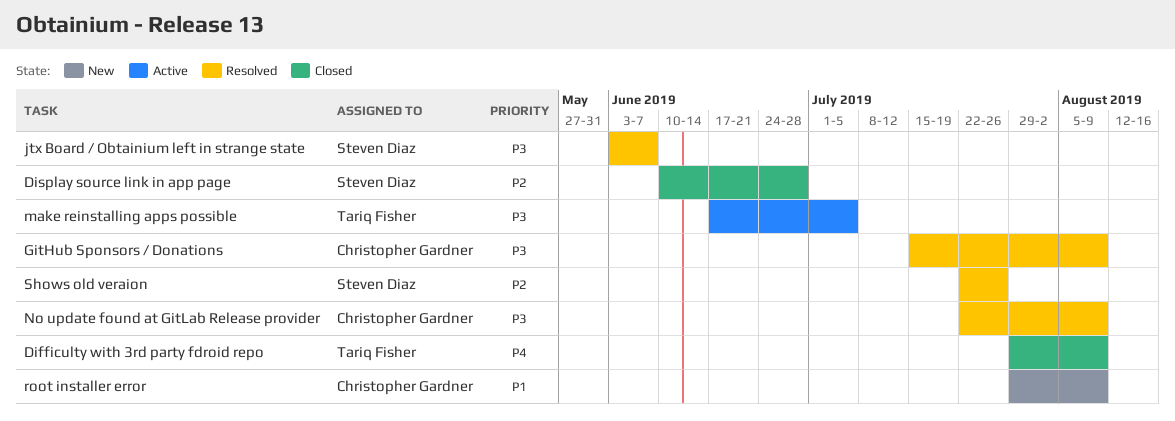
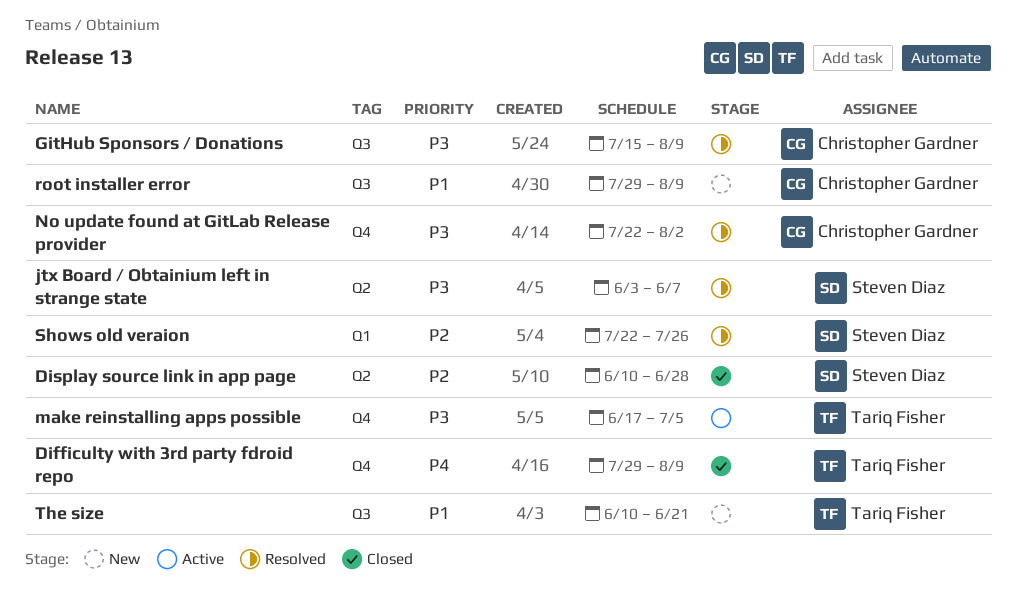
No update found at GitLab Release provider, due: Aug 9 -> Aug 2
The size: none -> present

